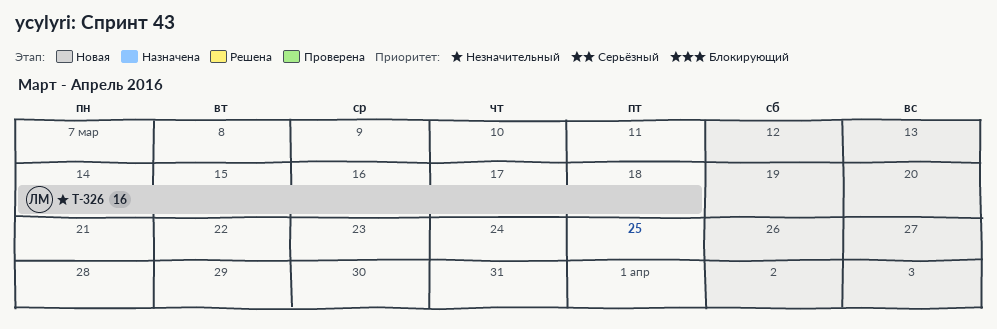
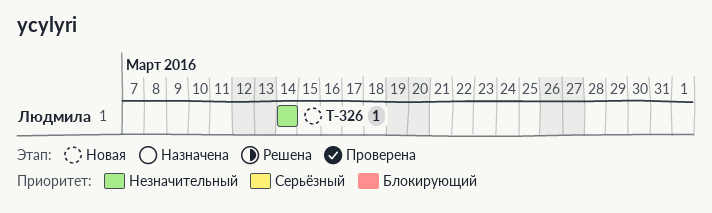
T-326, estimate: 16 -> 1
T-326, due: Mar 18 -> Mar 14

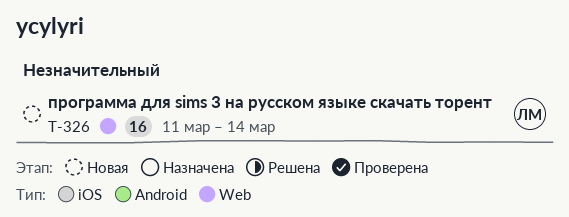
T-326, estimate: 1 -> 16
T-326, start: Mar 14 -> Mar 11

